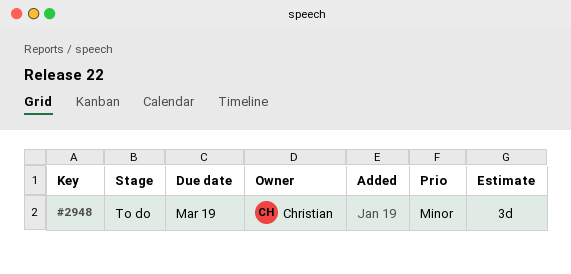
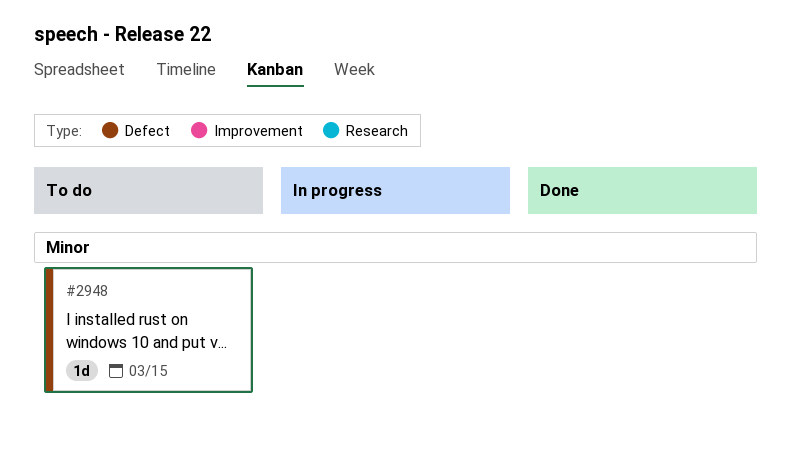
#2948, estimate: 3d -> 1d
#2948, due: Mar 19 -> Mar 15

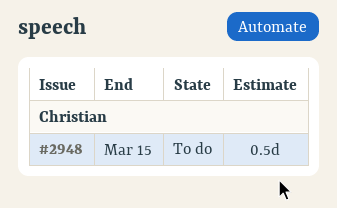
#2948, estimate: 1d -> 0.5d

